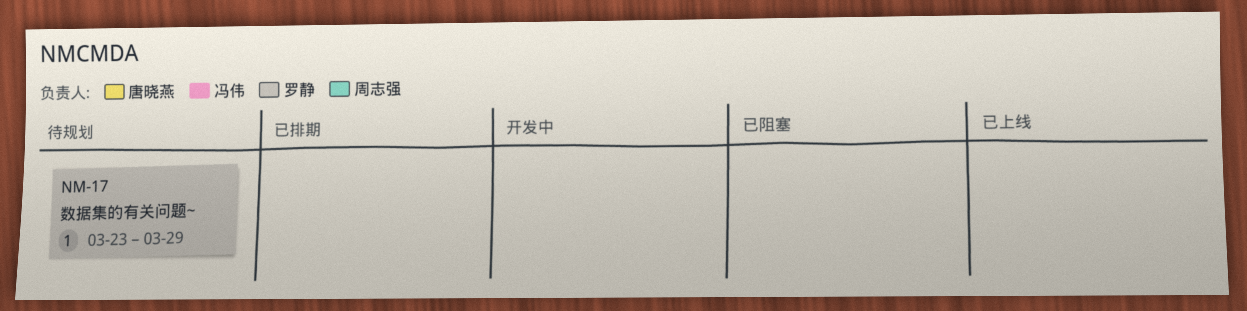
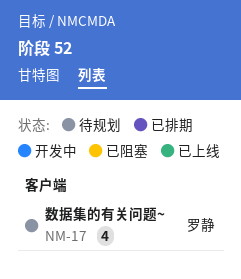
NM-17, estimate: 1 -> 4

